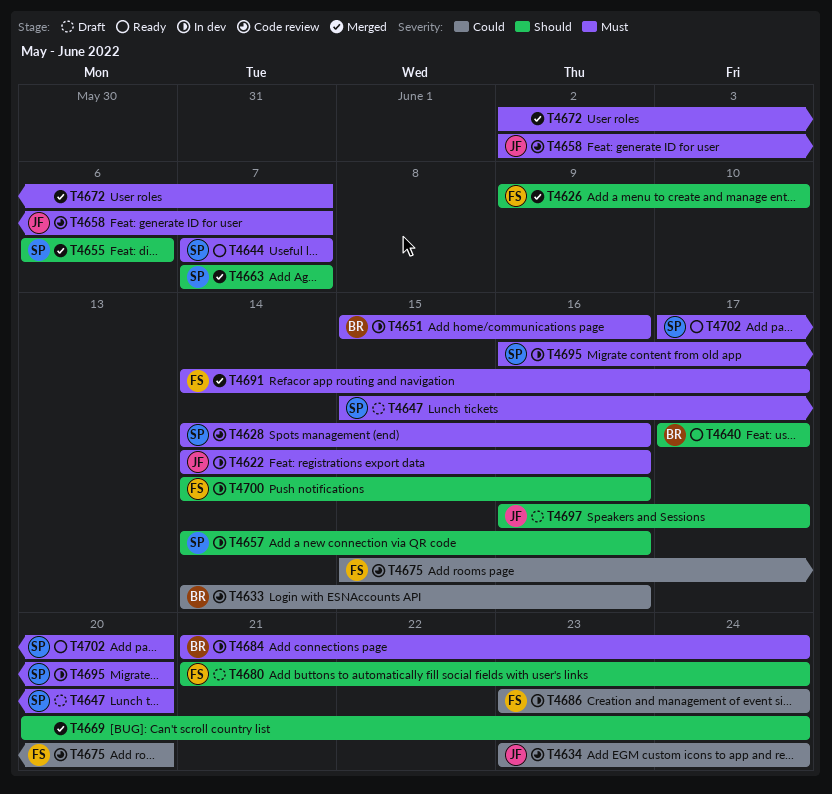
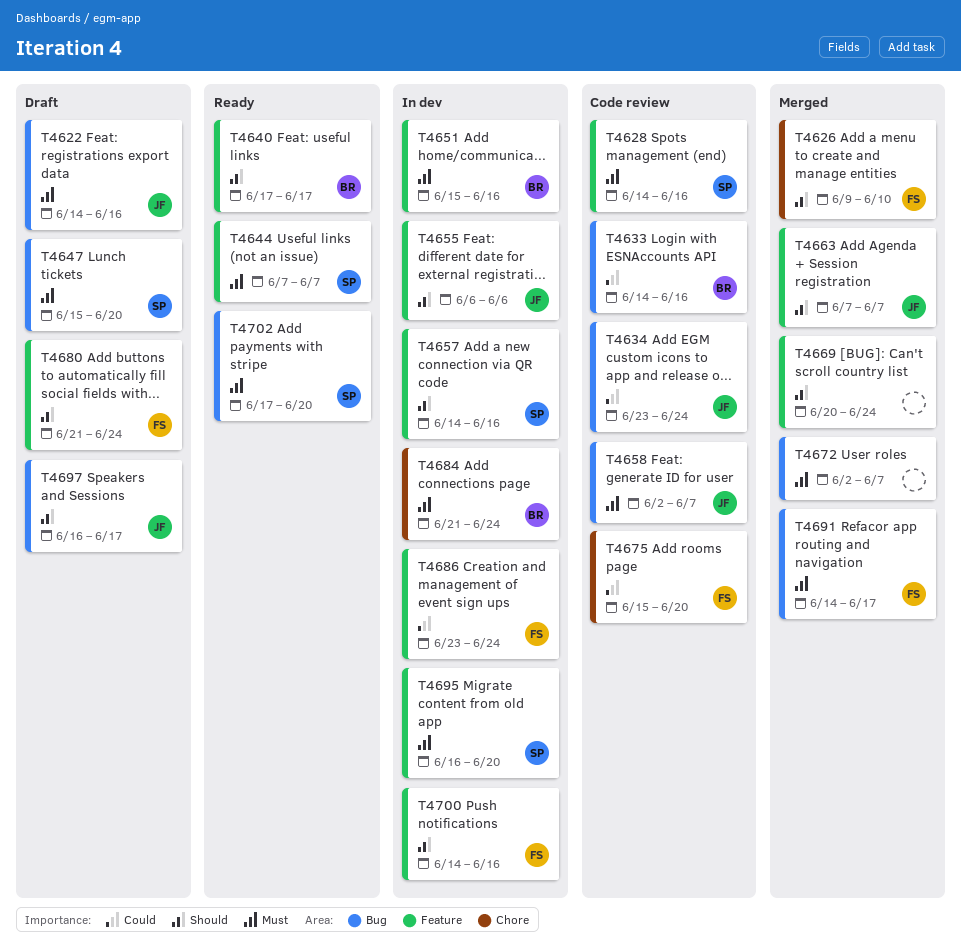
T4622, status: In dev -> Draft
T4655, status: Merged -> In dev
T4655, owner: SP -> JF
T4663, owner: SP -> JF

